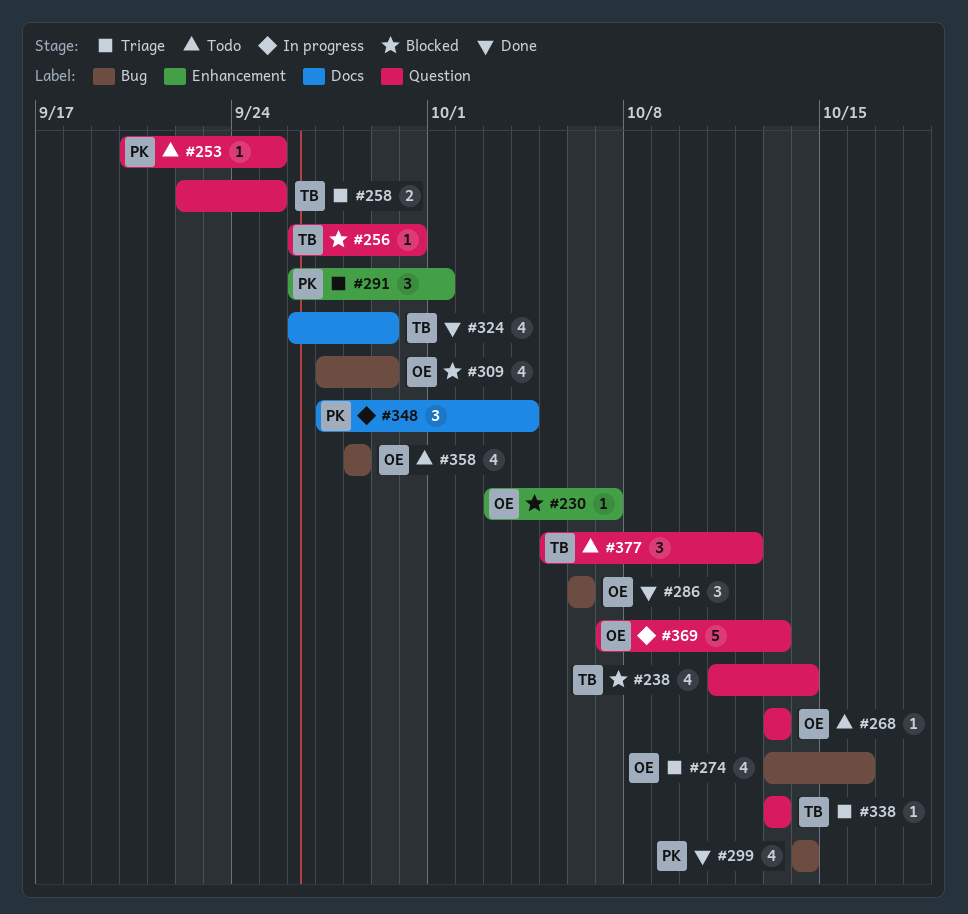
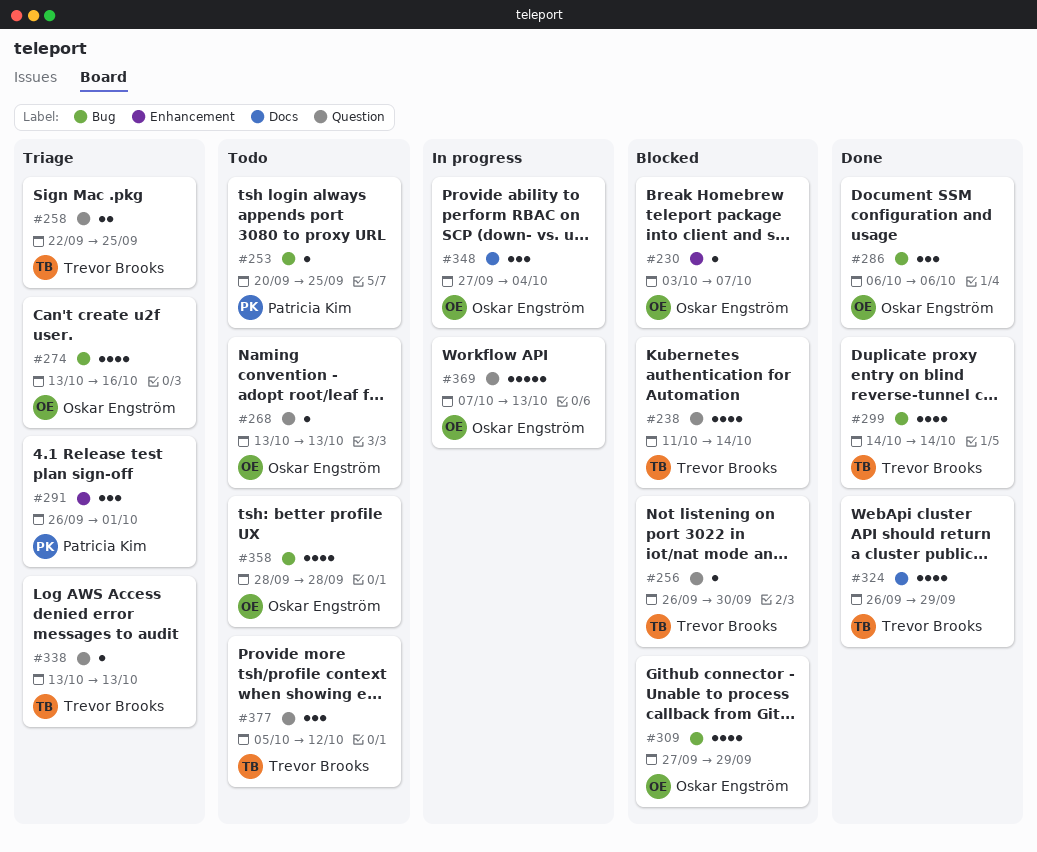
#253, label: Question -> Bug
#299, owner: Patricia Kim -> Trevor Brooks
#348, owner: Patricia Kim -> Oskar Engström

